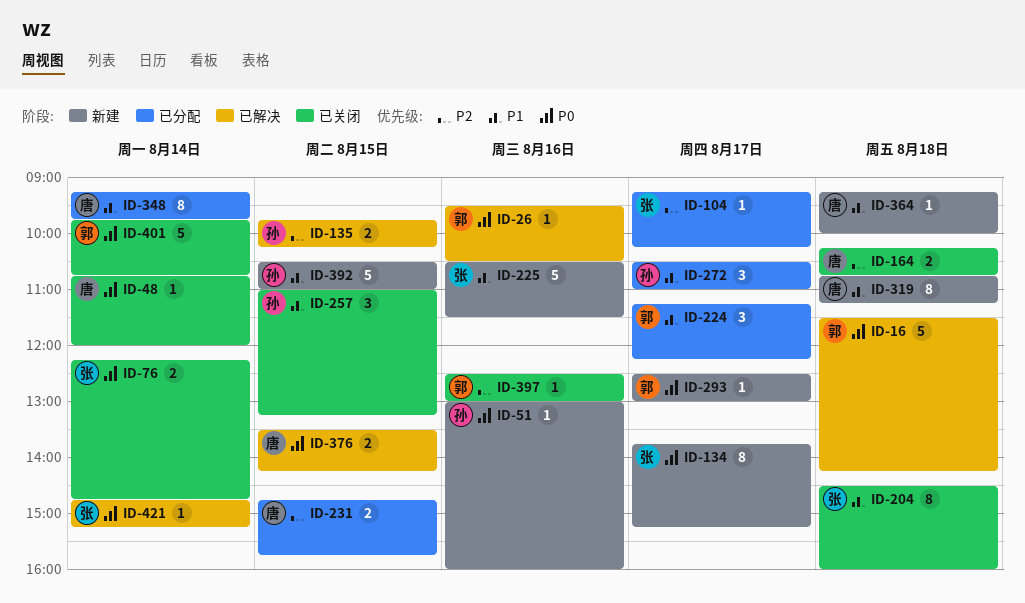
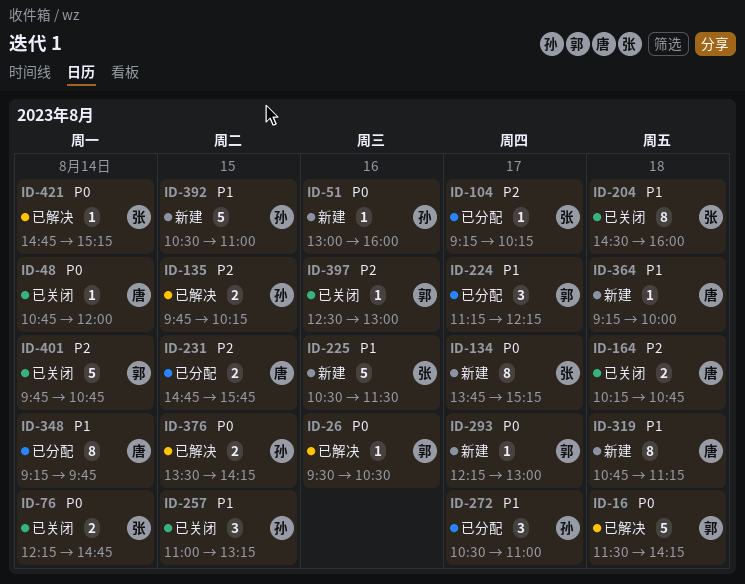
ID-293, begins: 12:30 -> 12:15
ID-376, owner: 唐 -> 孙
ID-401, priority: P0 -> P2

